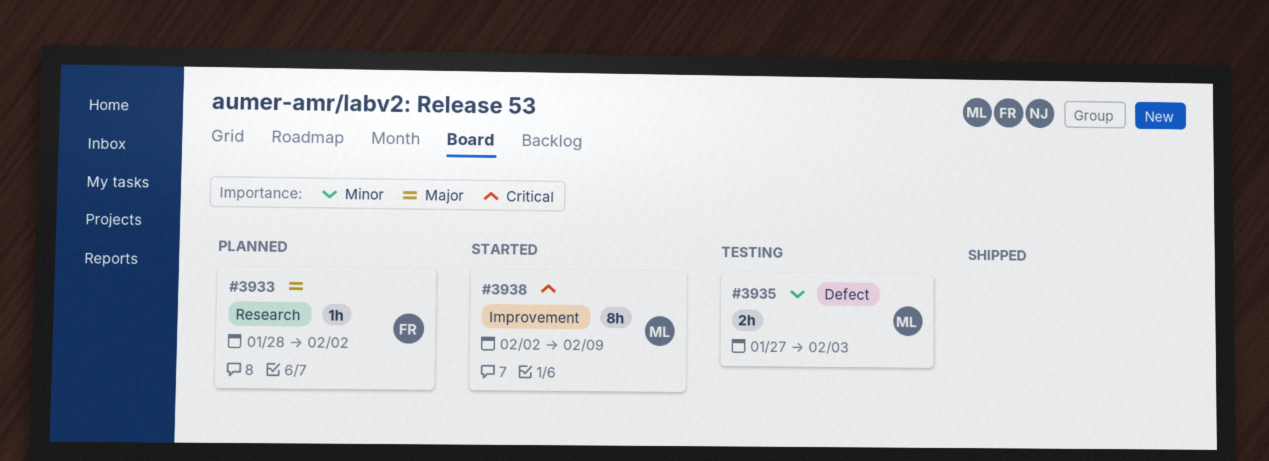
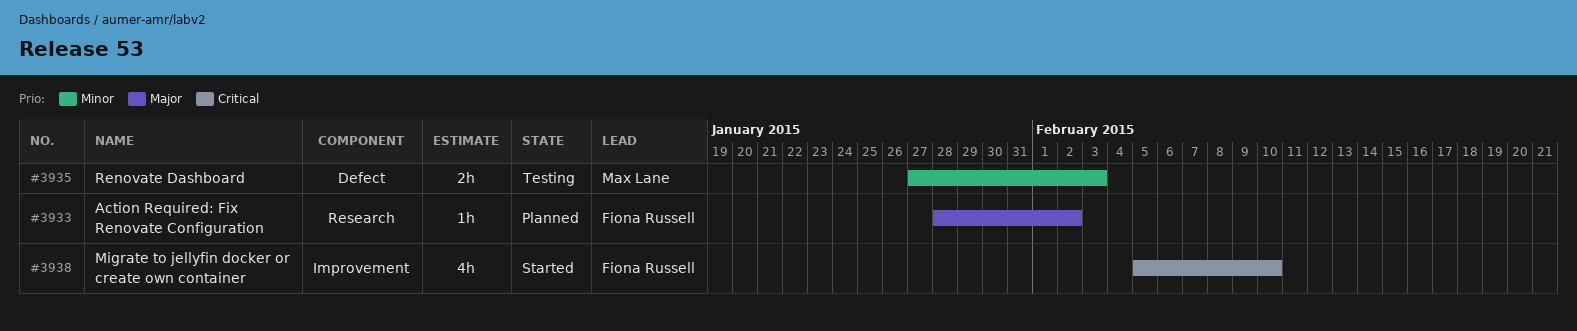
#3938, owner: Max Lane -> Fiona Russell
#3938, estimate: 8h -> 4h
#3938, start: Feb 2 -> Feb 5
#3938, due: Feb 9 -> Feb 10

